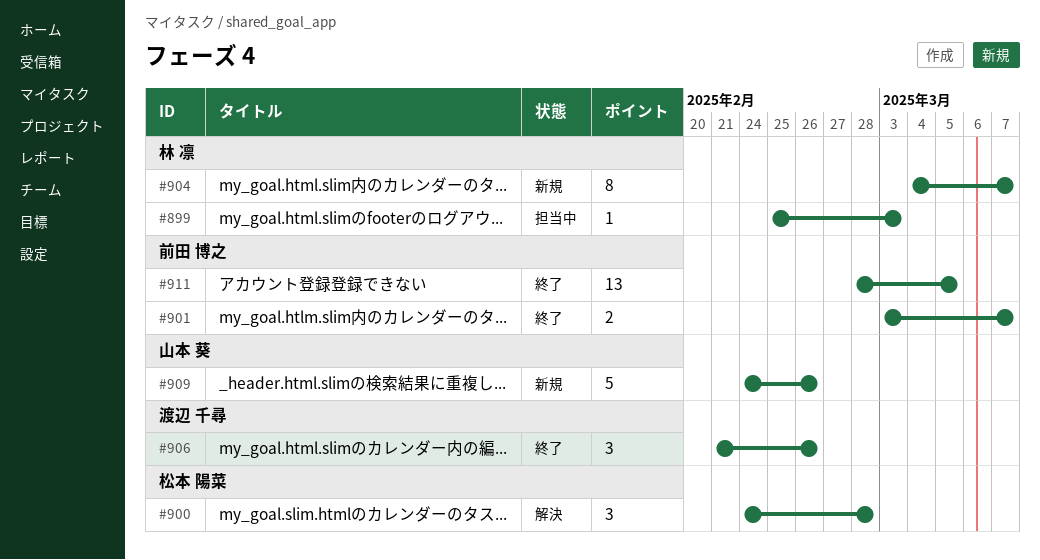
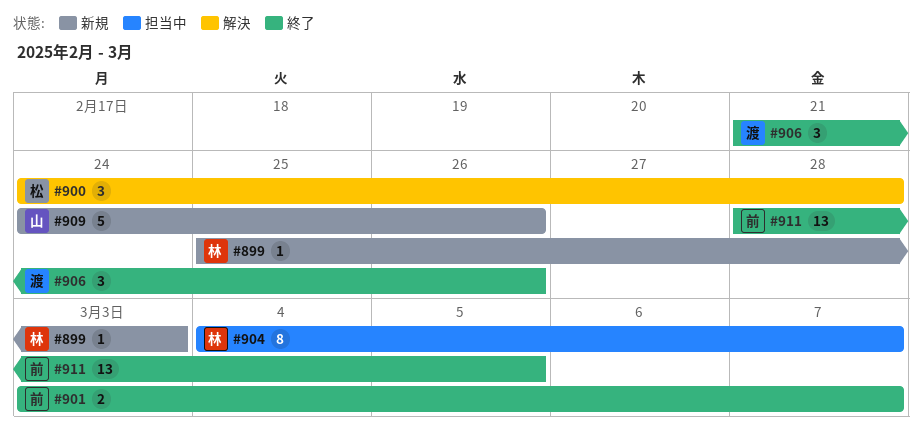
#899, status: 担当中 -> 新規
#904, status: 新規 -> 担当中

